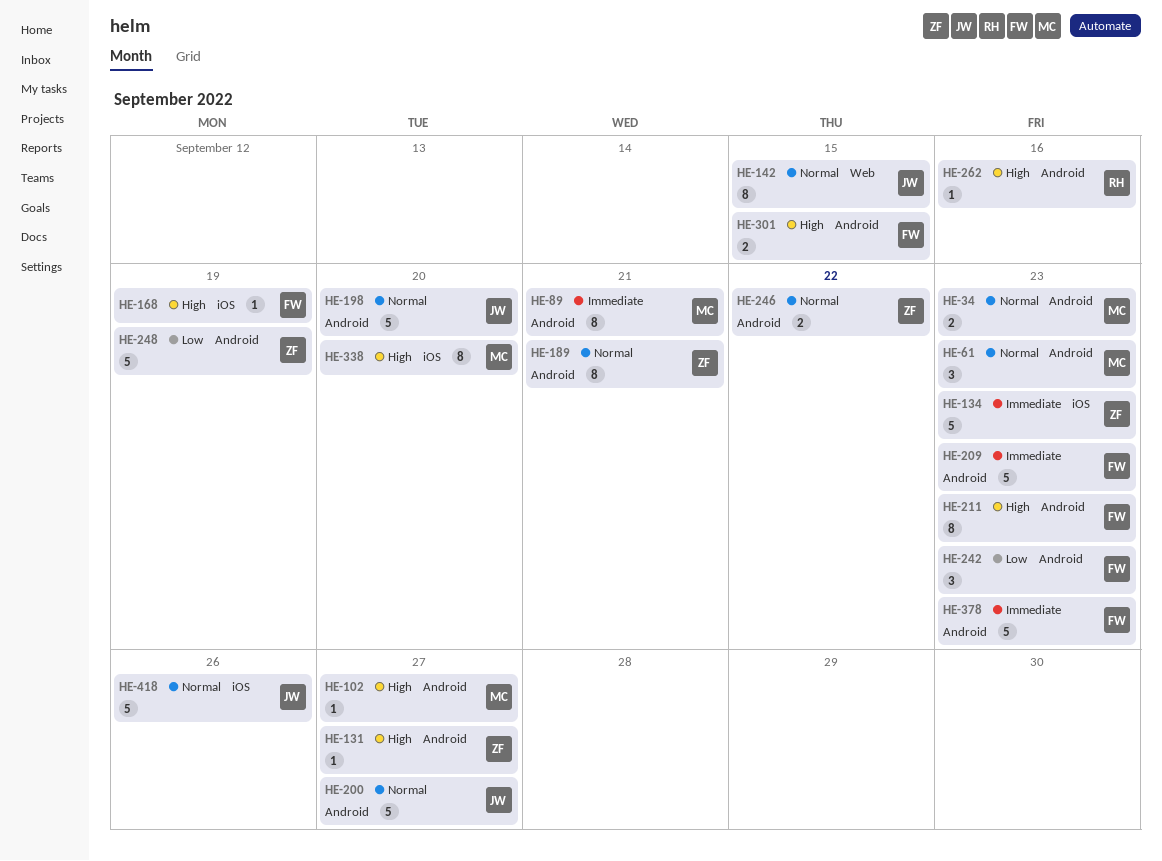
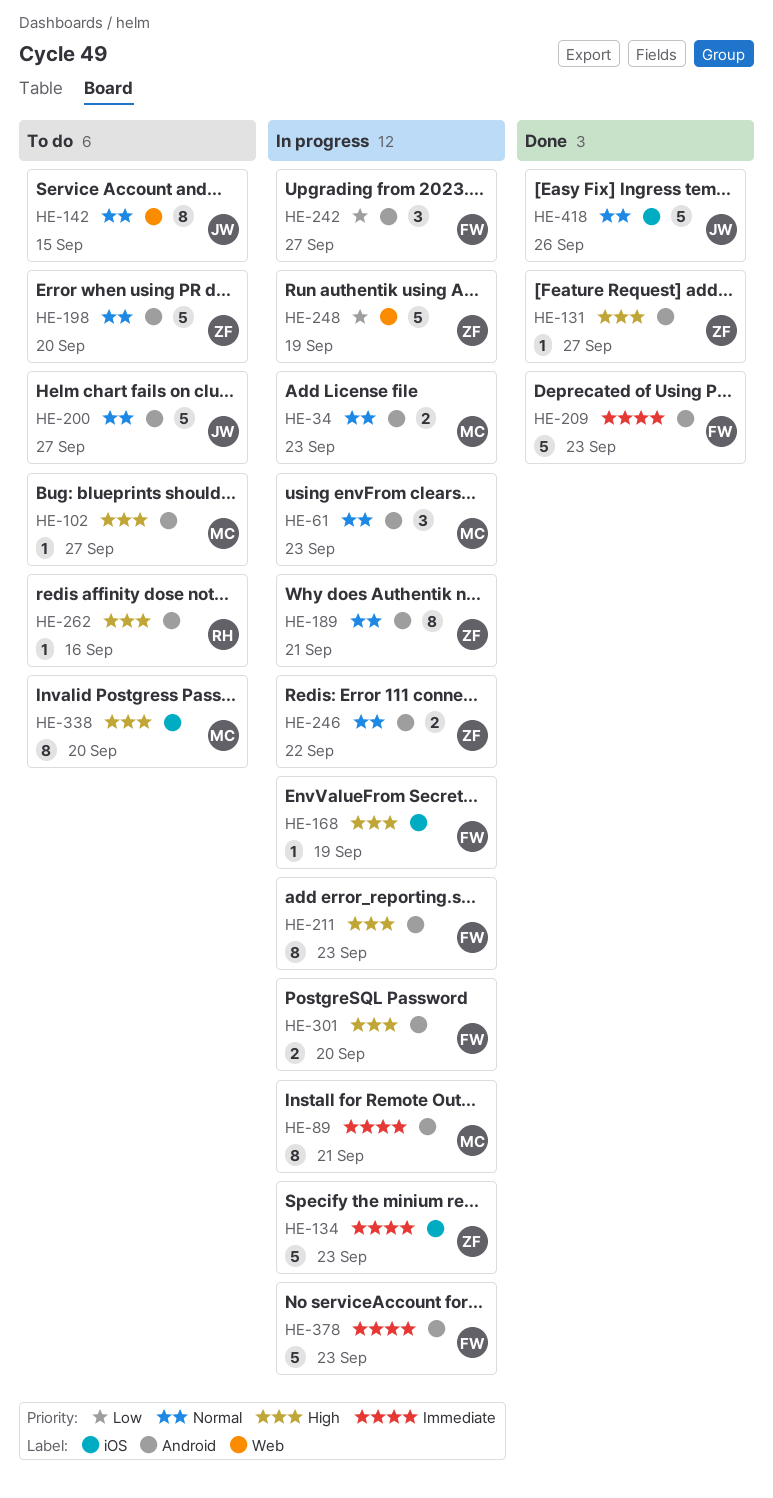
HE-198, owner: JW -> ZF
HE-242, due: Sep 23 -> Sep 27
HE-248, label: Android -> Web
HE-301, due: Sep 15 -> Sep 20

